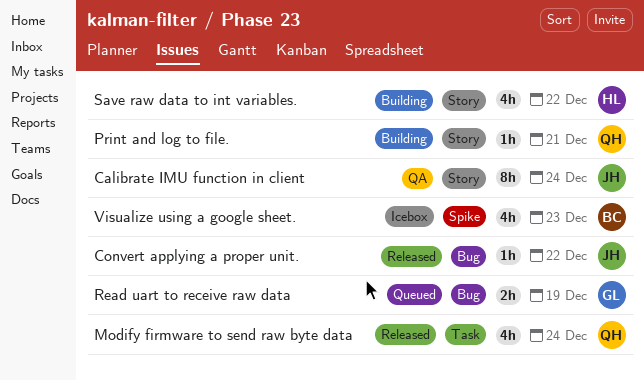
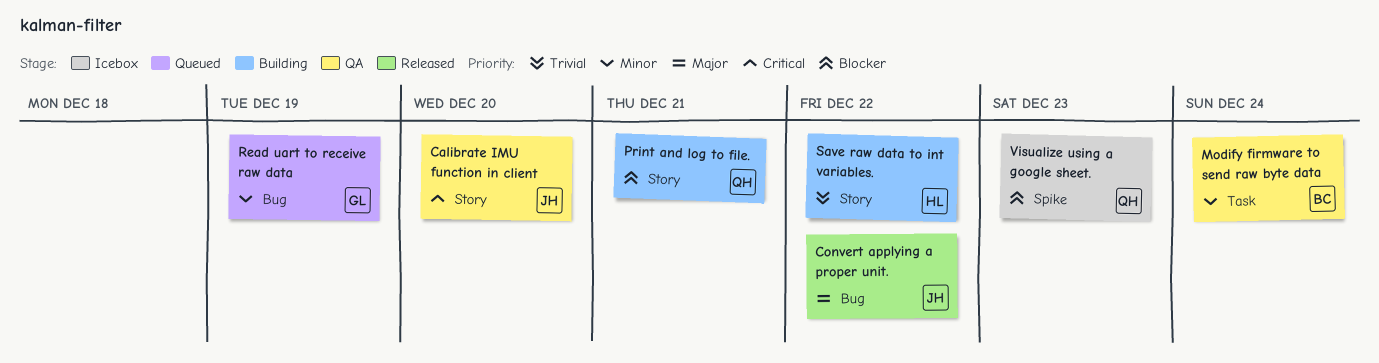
Calibrate IMU function in client, due: Dec 24 -> Dec 20
Modify firmware to send raw byte data, status: Released -> QA
Modify firmware to send raw byte data, owner: QH -> BC
Visualize using a google sheet., owner: BC -> QH

